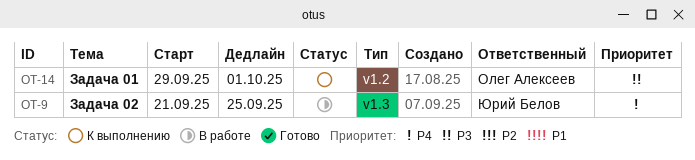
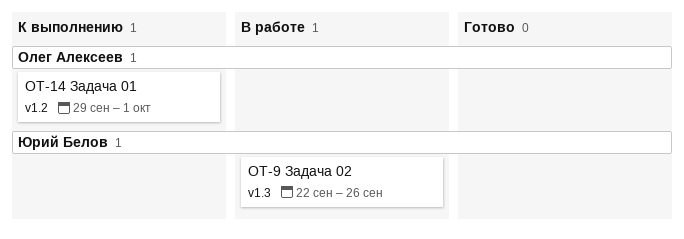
OT-9, start: Sep 21 -> Sep 22
OT-9, due: Sep 25 -> Sep 26

